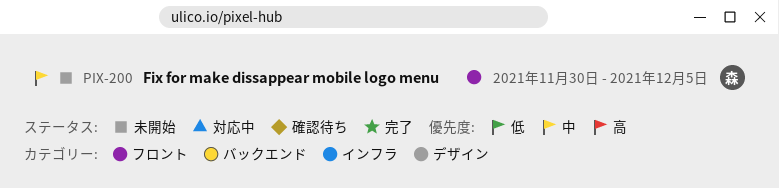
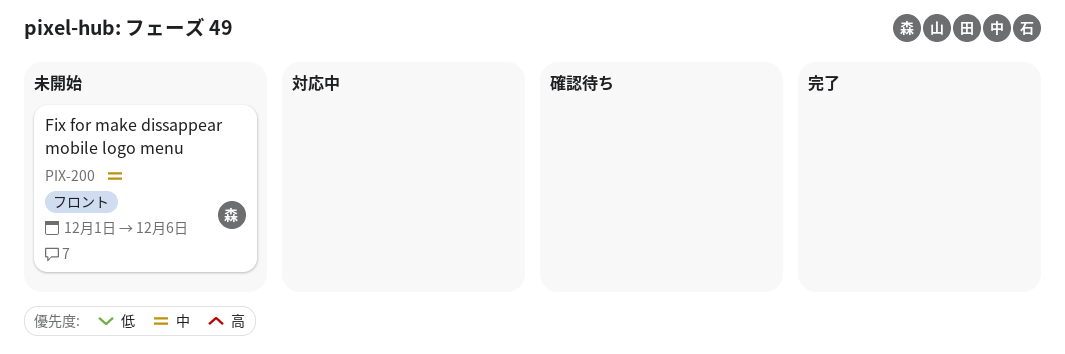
PIX-200, start: Nov 30 -> Dec 1
PIX-200, due: Dec 5 -> Dec 6

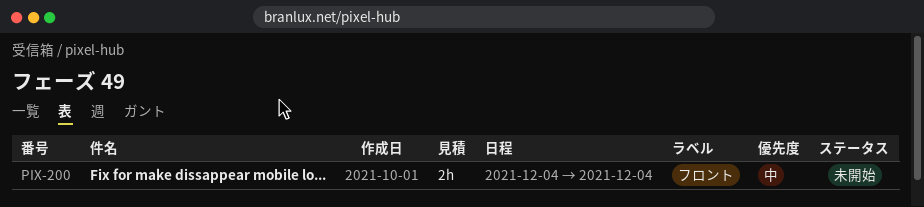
PIX-200, start: Dec 1 -> Dec 4
PIX-200, due: Dec 6 -> Dec 4

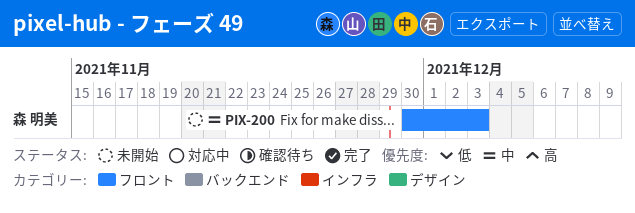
PIX-200, start: Dec 4 -> Nov 30
PIX-200, due: Dec 4 -> Dec 3

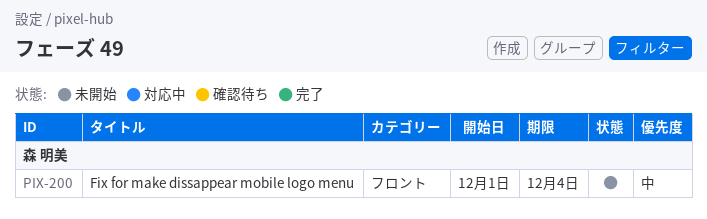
PIX-200, start: Nov 30 -> Dec 1
PIX-200, due: Dec 3 -> Dec 4

